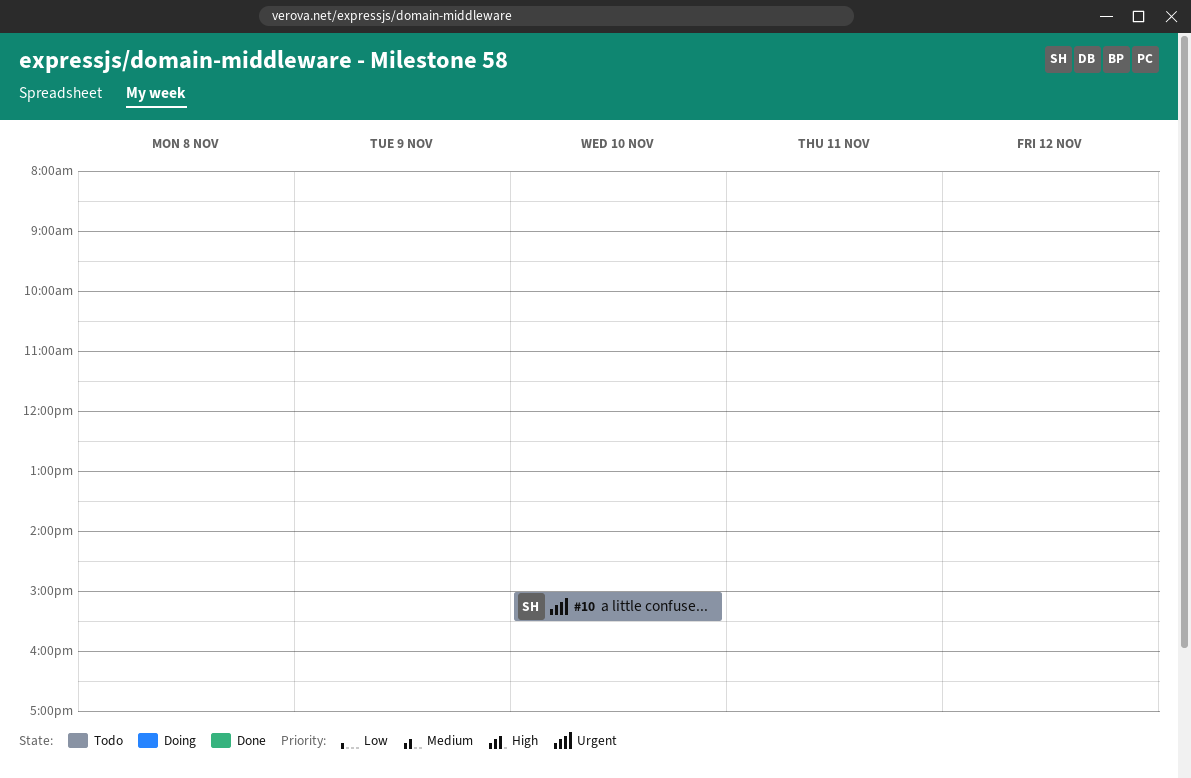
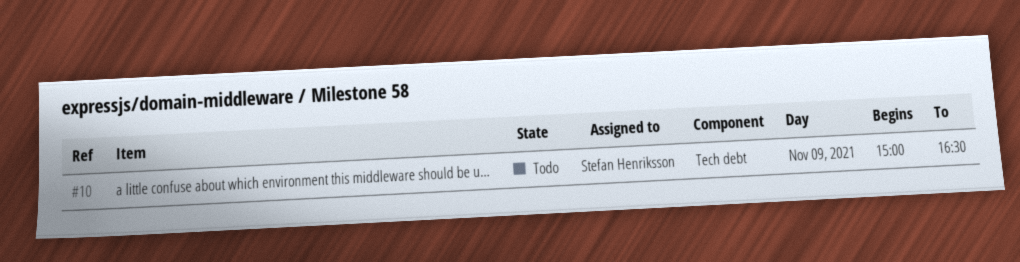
#10, day: Nov 10 -> Nov 9
#10, ends: 15:30 -> 16:30

